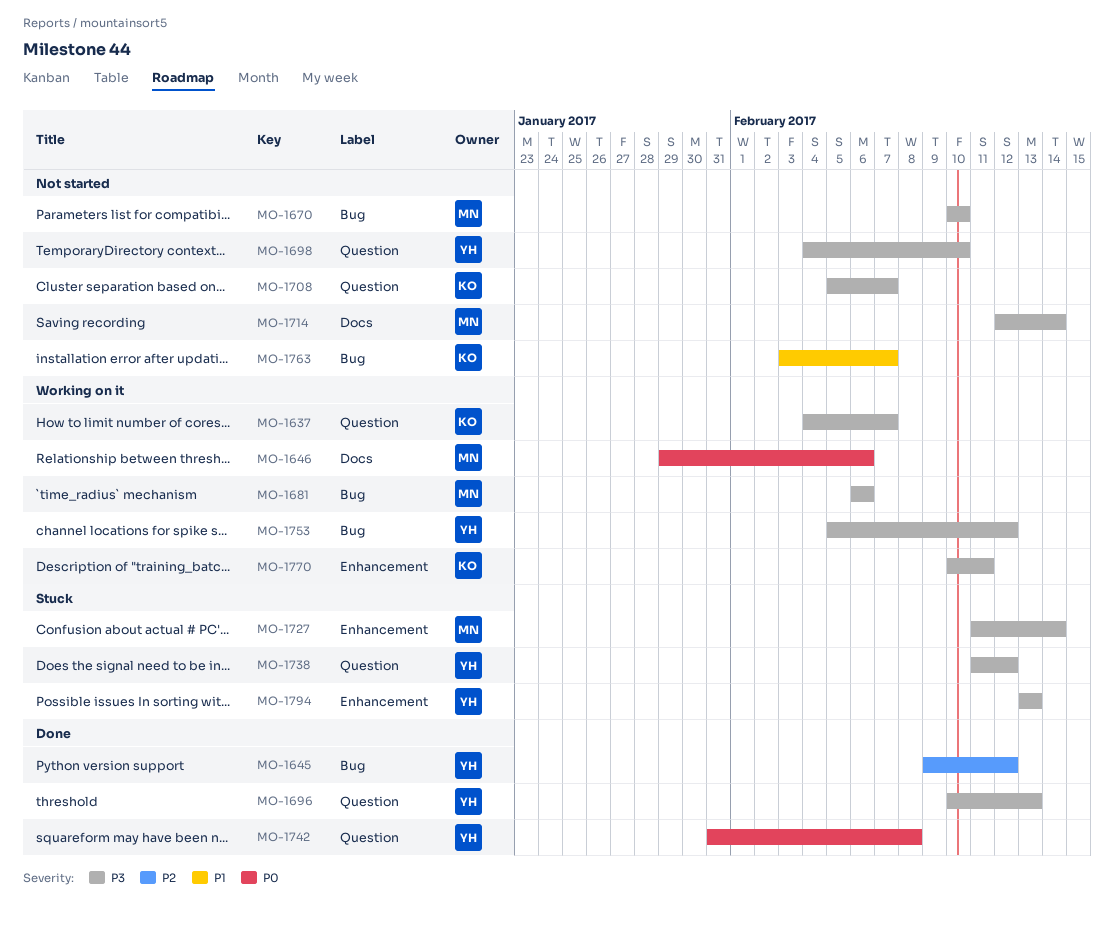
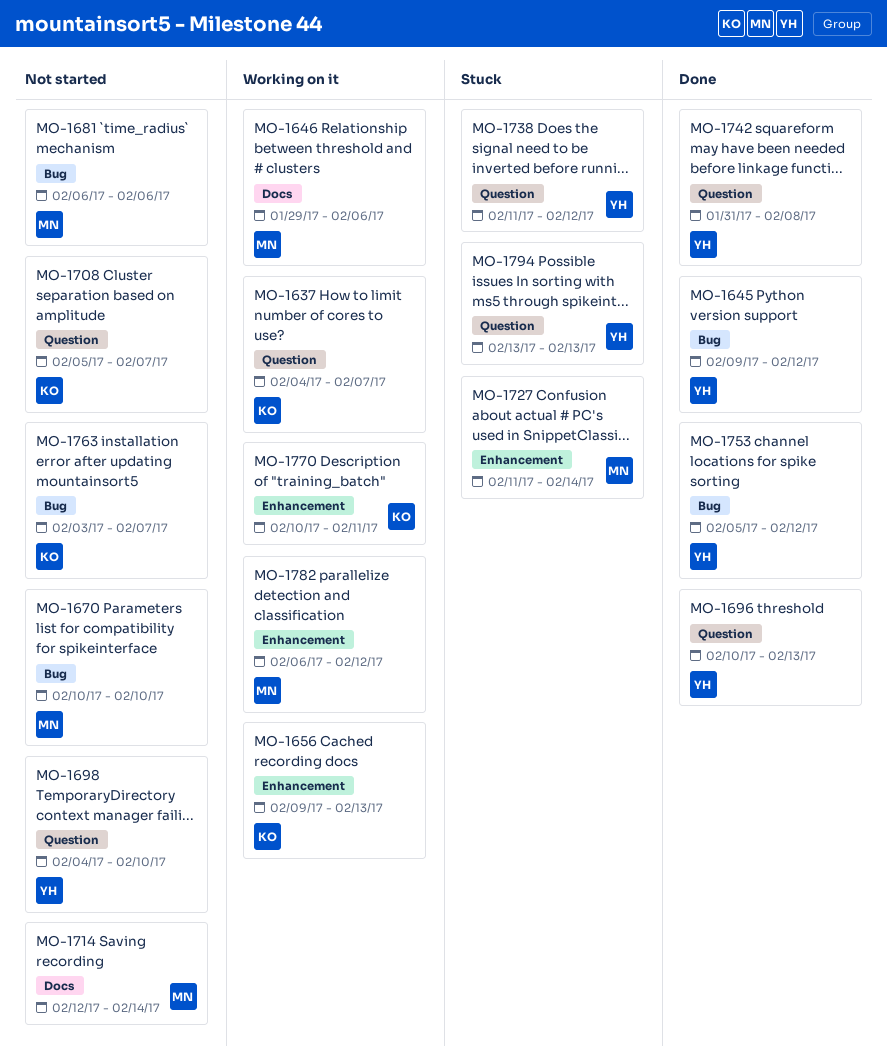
MO-1656: none -> present
MO-1681, status: Working on it -> Not started
MO-1753, status: Working on it -> Done
MO-1782: none -> present
MO-1794, label: Enhancement -> Question

